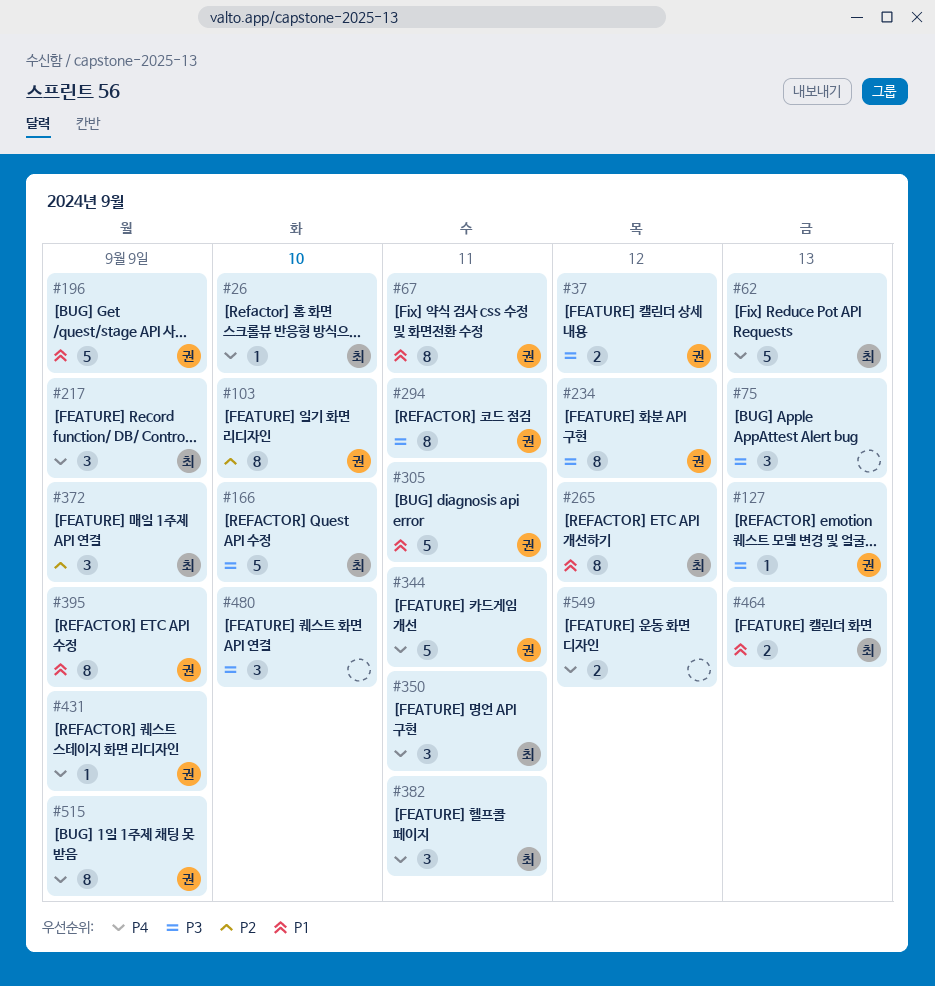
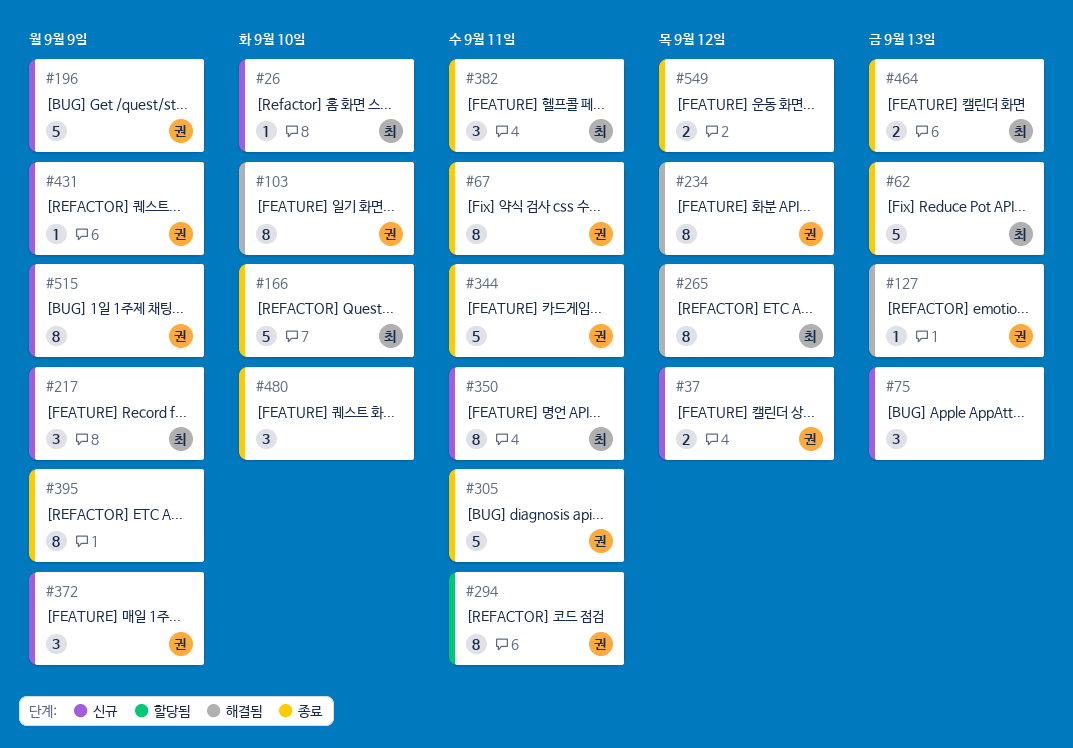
#350, estimate: 3 -> 8
#372, owner: 최 -> 권
#395, owner: 권 -> none

